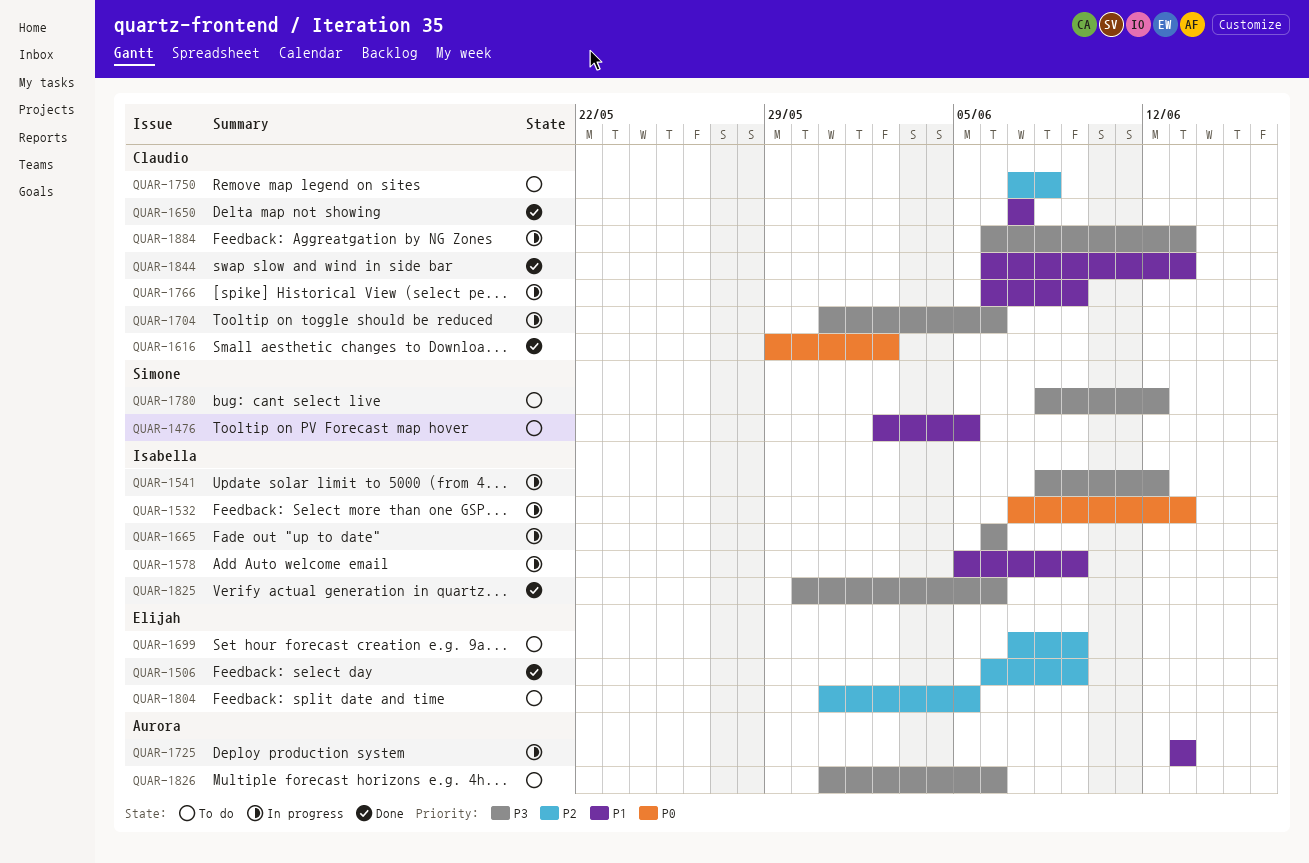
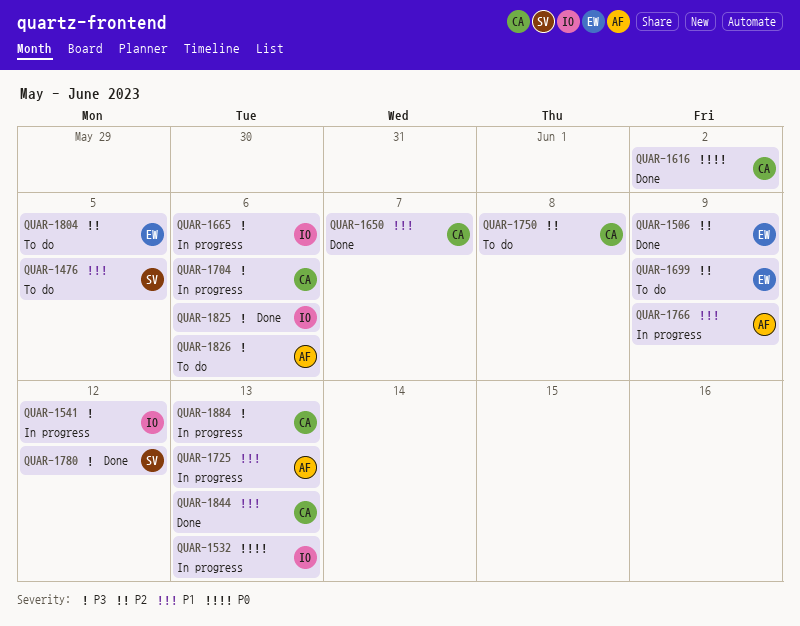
QUAR-1578: present -> none
QUAR-1766, owner: Claudio -> Aurora
QUAR-1780, status: To do -> Done

